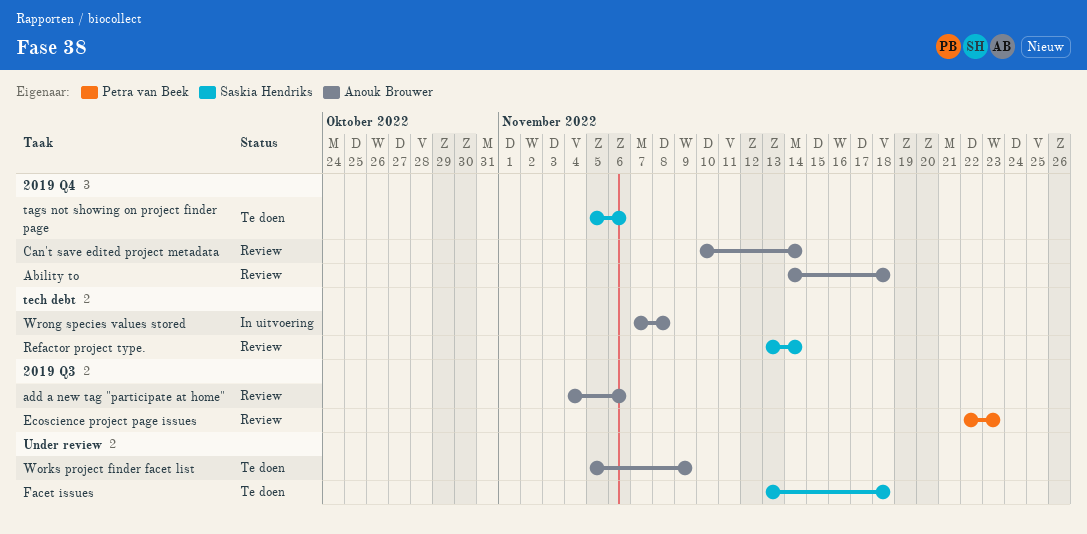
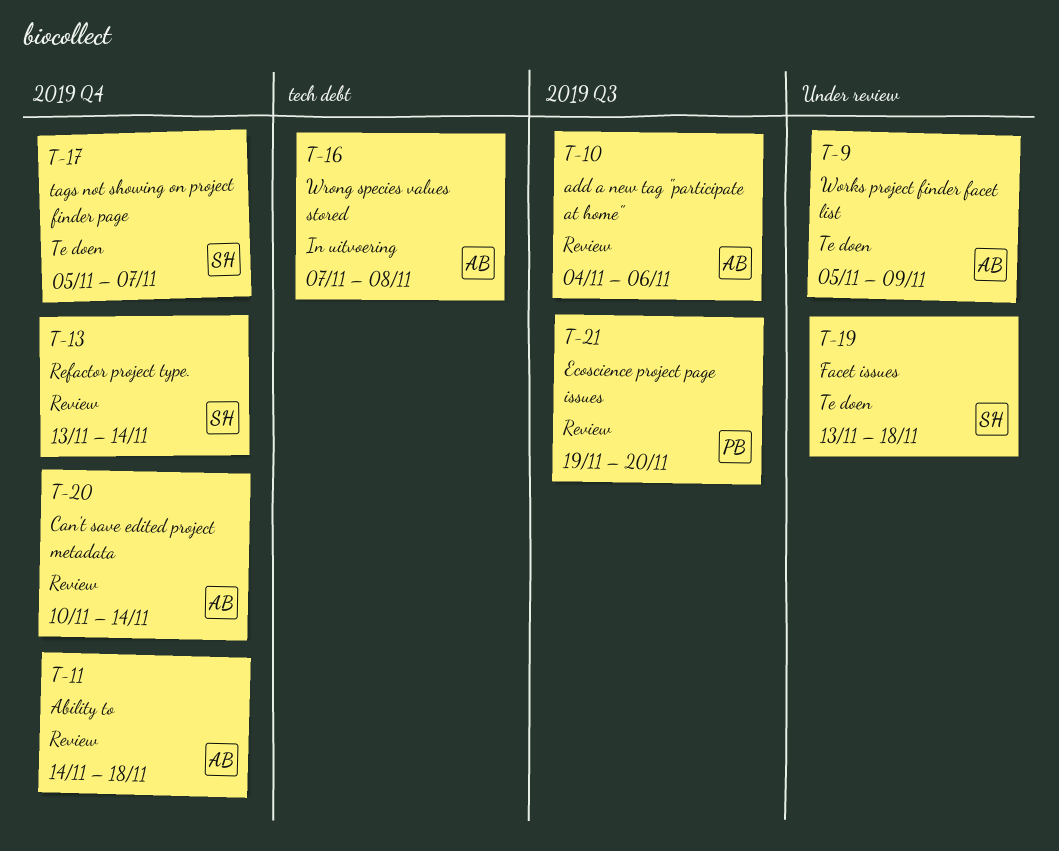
Ecoscience project page issues, start: Nov 22 -> Nov 19
Ecoscience project page issues, due: Nov 23 -> Nov 20
Refactor project type., label: tech debt -> 2019 Q4
tags not showing on project finder page, due: Nov 6 -> Nov 7

